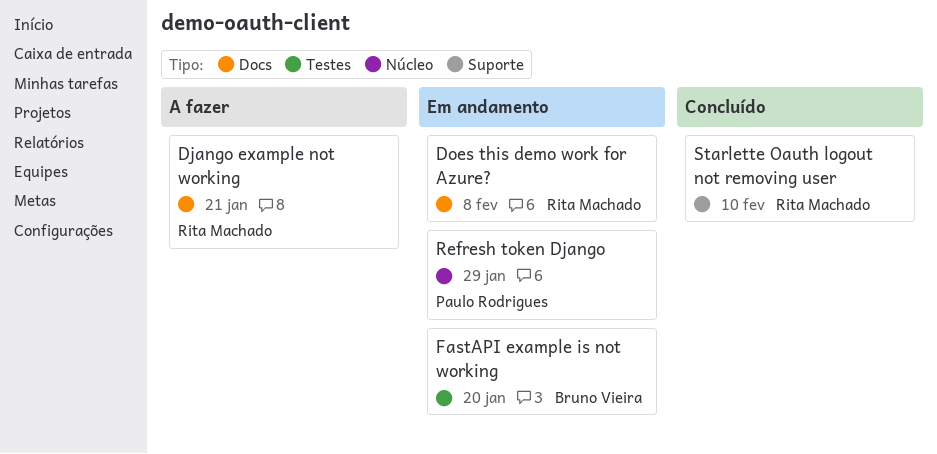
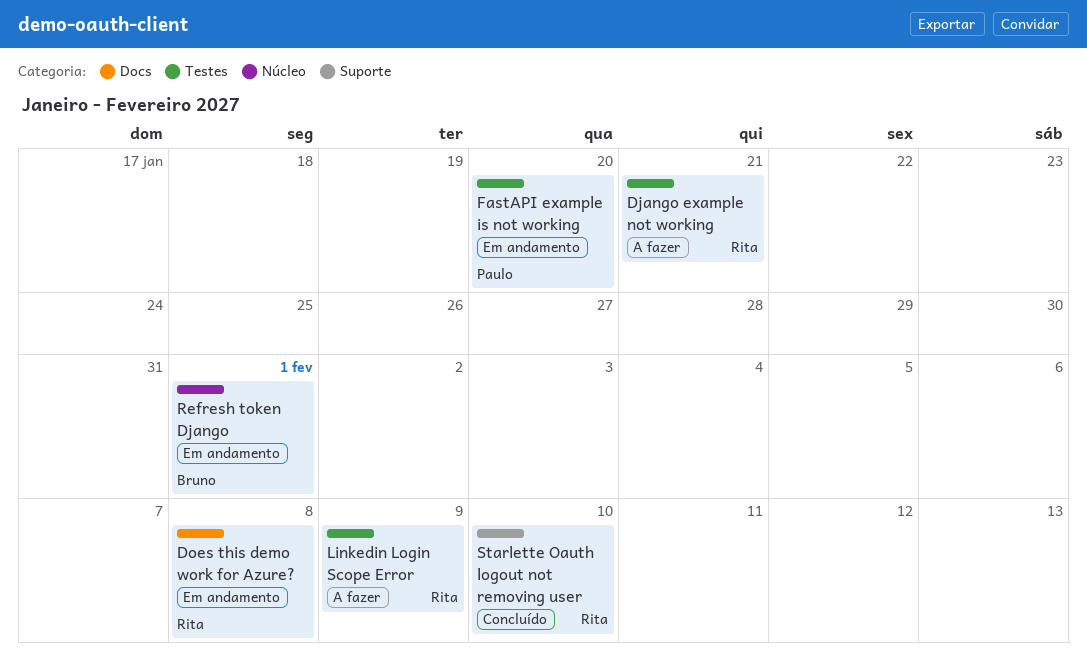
Django example not working, label: Docs -> Testes
FastAPI example is not working, owner: Bruno Vieira -> Paulo Rodrigues
Linkedin Login Scope Error: none -> present
Refresh token Django, owner: Paulo Rodrigues -> Bruno Vieira
Refresh token Django, due: Jan 29 -> Feb 1

